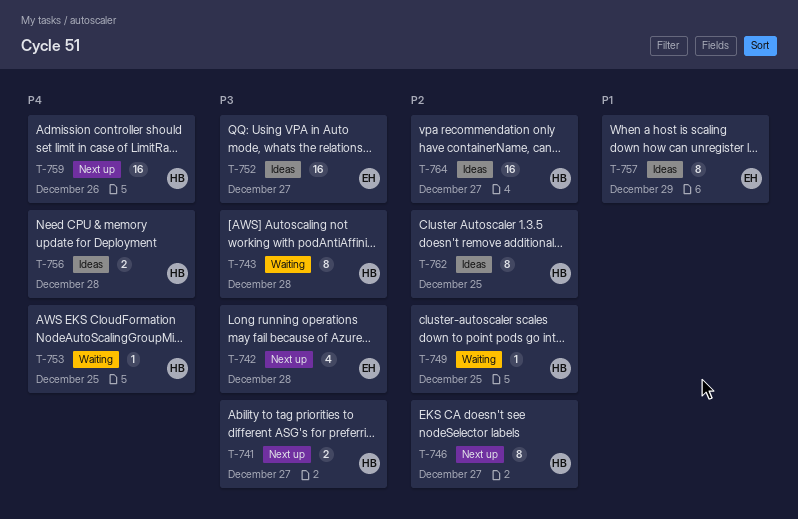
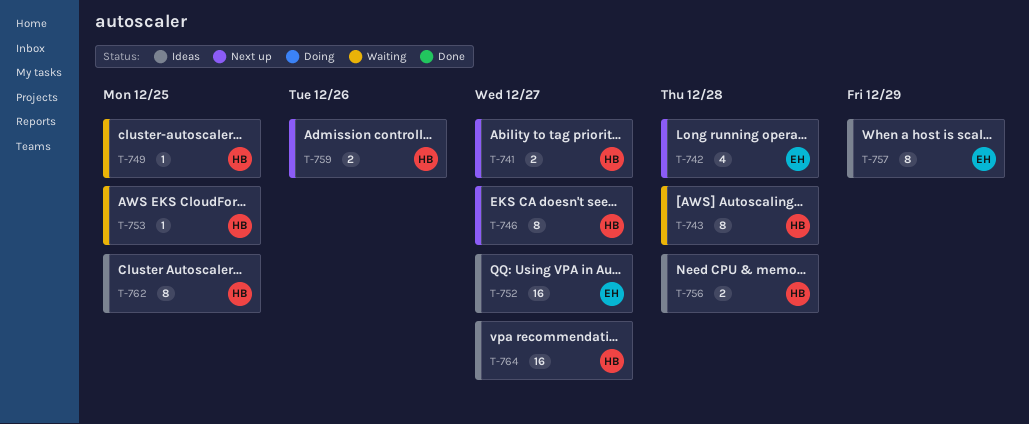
T-759, estimate: 16 -> 2

